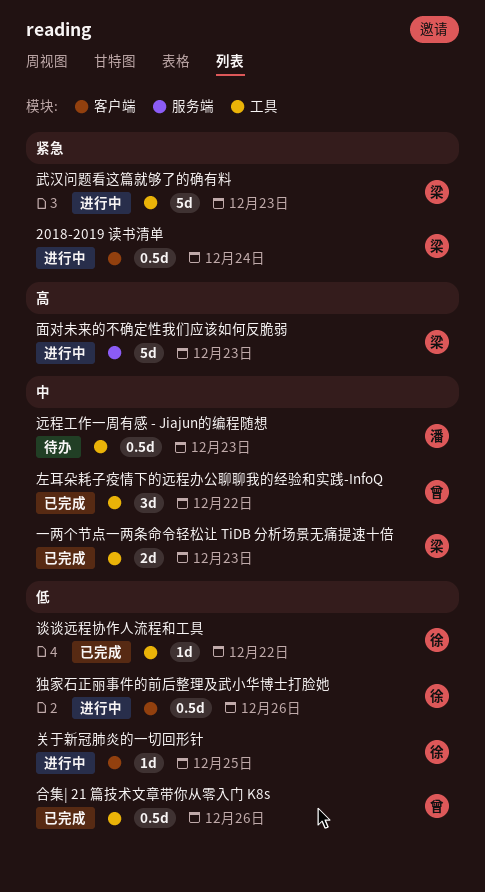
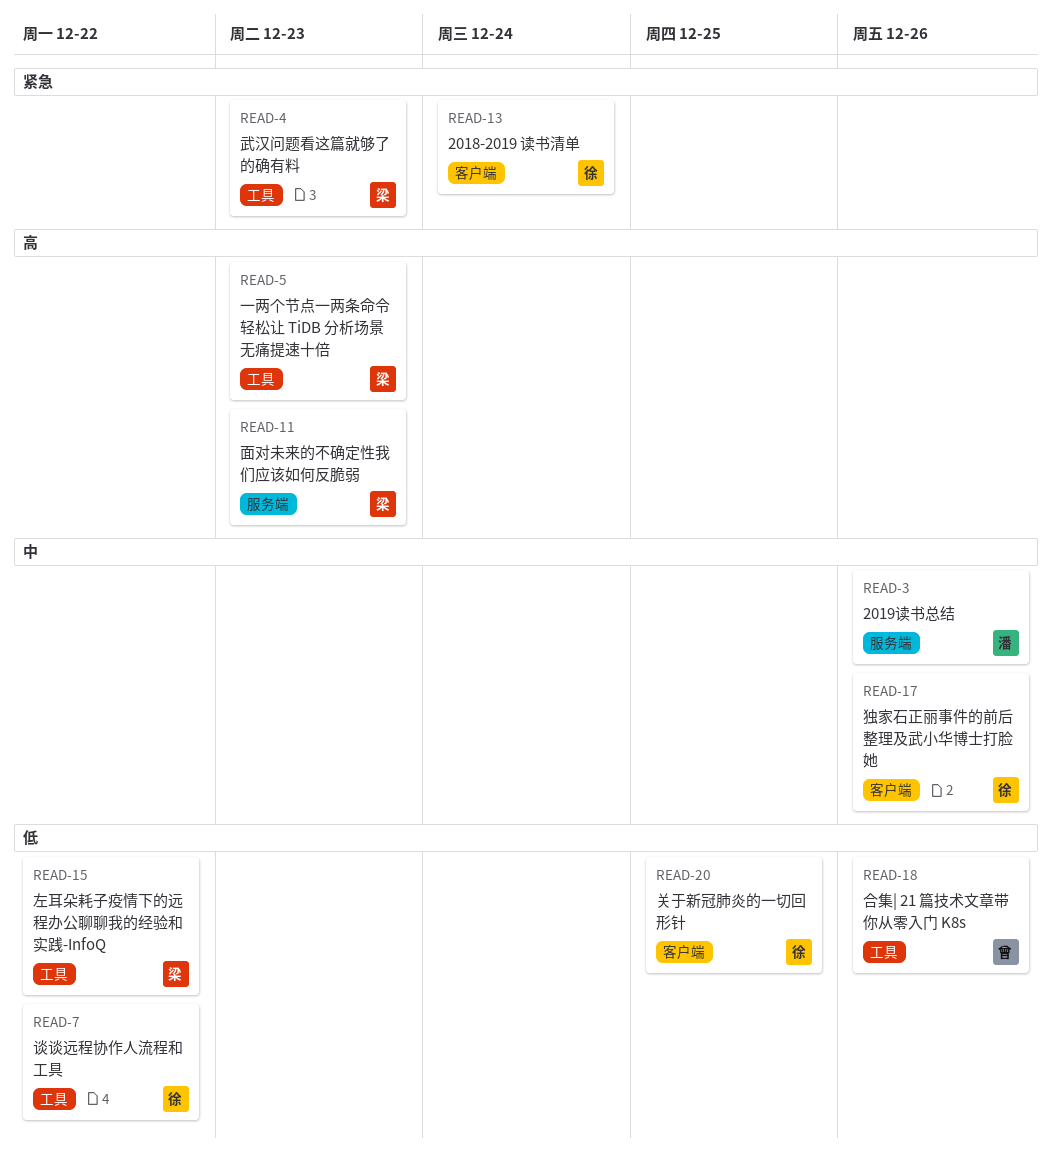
2018-2019 读书清单, owner: 梁 -> 徐
2019读书总结: none -> present
一两个节点一两条命令轻松让 TiDB 分析场景无痛提速十倍, priority: 中 -> 高
左耳朵耗子疫情下的远程办公聊聊我的经验和实践-InfoQ, owner: 曾 -> 梁
左耳朵耗子疫情下的远程办公聊聊我的经验和实践-InfoQ, priority: 中 -> 低
独家石正丽事件的前后整理及武小华博士打脸她, priority: 低 -> 中
远程工作一周有感 - Jiajun的编程随想: present -> none

